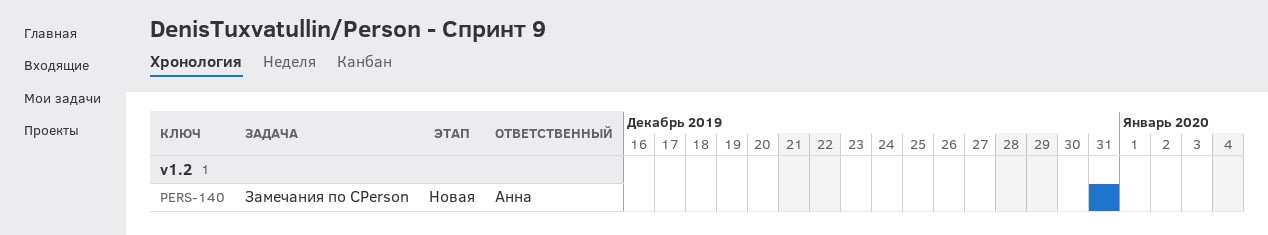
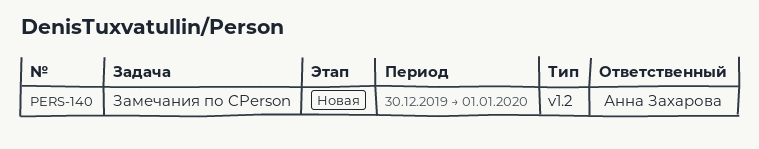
PERS-140, start: Dec 31 -> Dec 30
PERS-140, due: Dec 31 -> Jan 1

